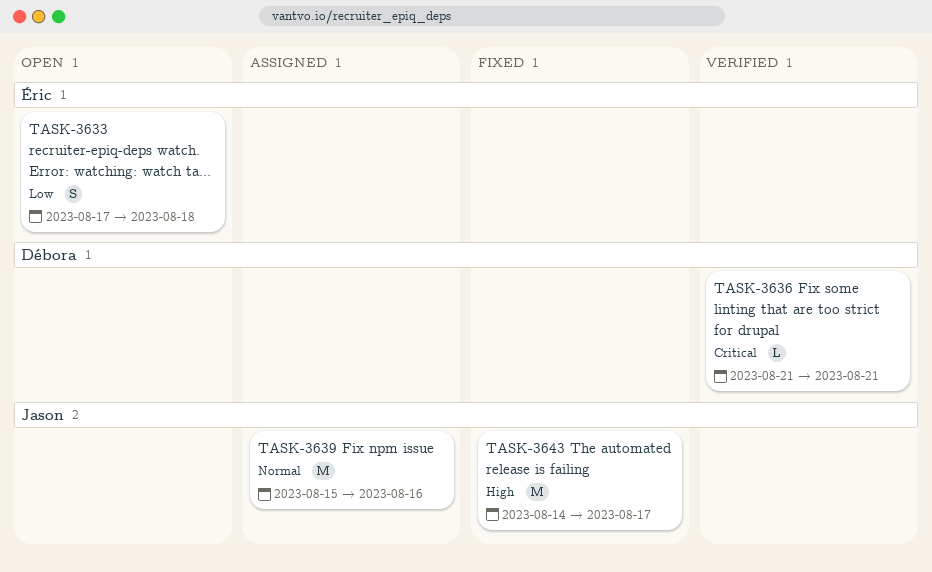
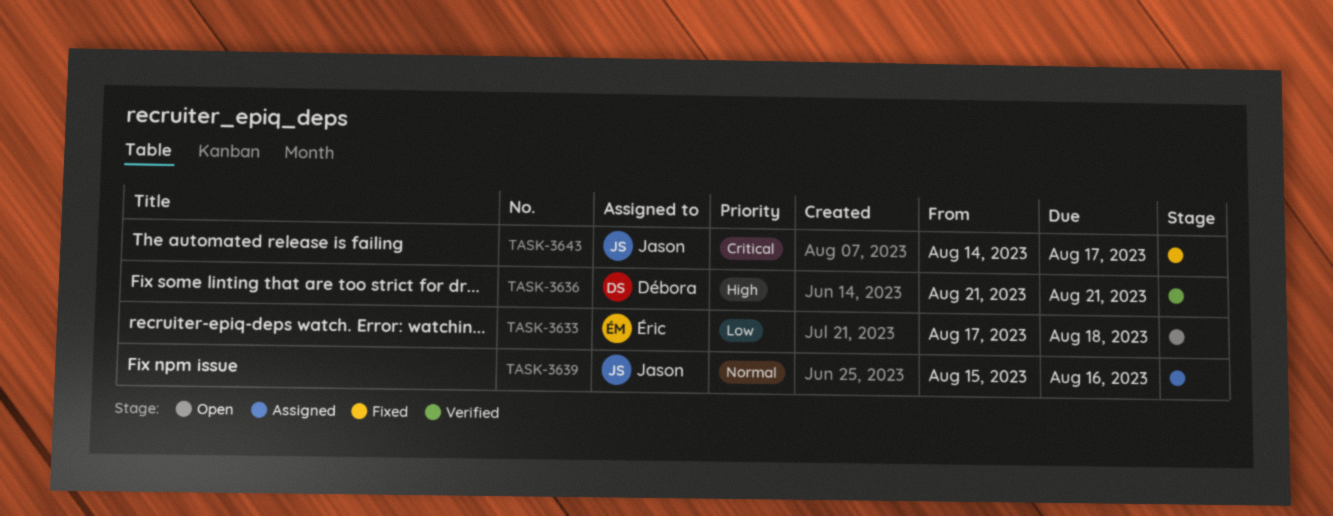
TASK-3636, priority: Critical -> High
TASK-3643, priority: High -> Critical

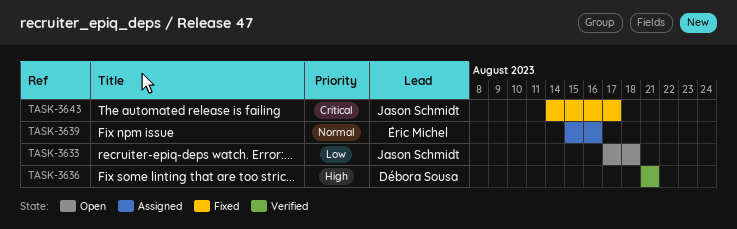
TASK-3633, owner: Éric Michel -> Jason Schmidt
TASK-3639, owner: Jason Schmidt -> Éric Michel

